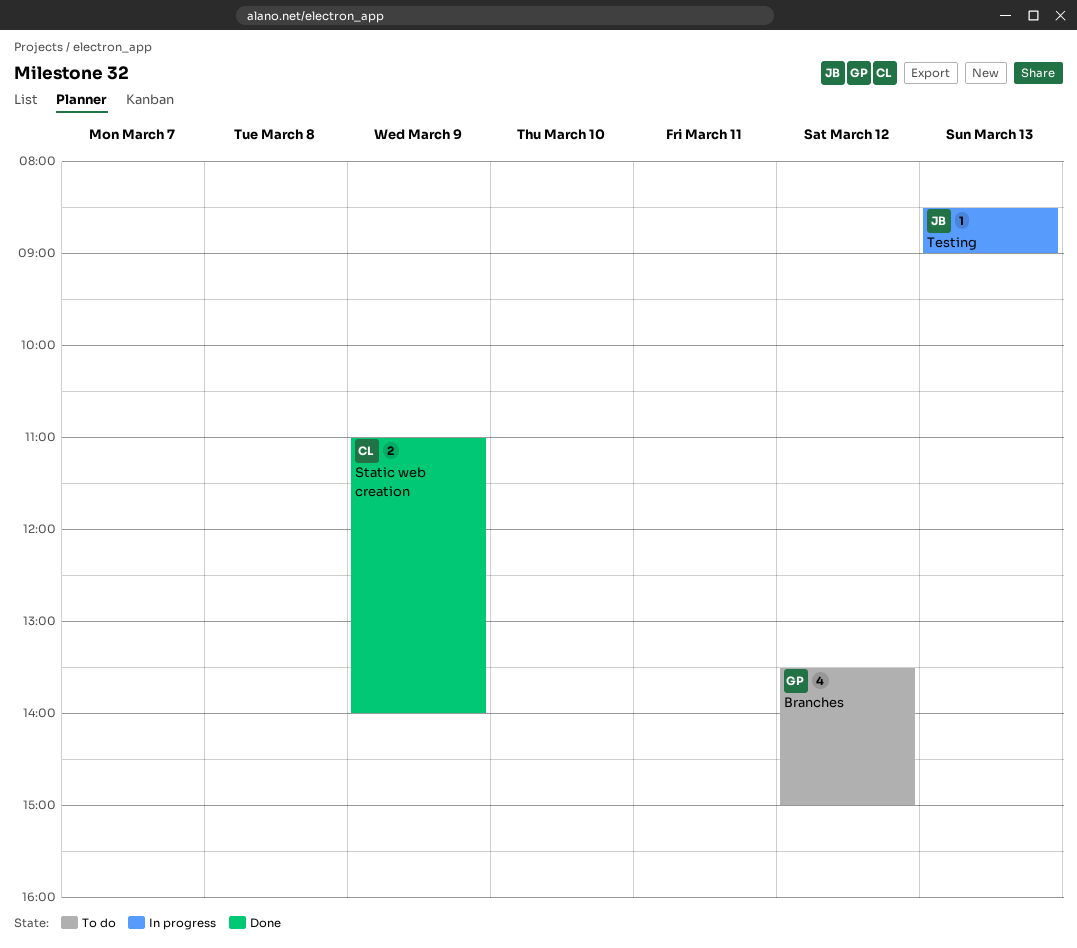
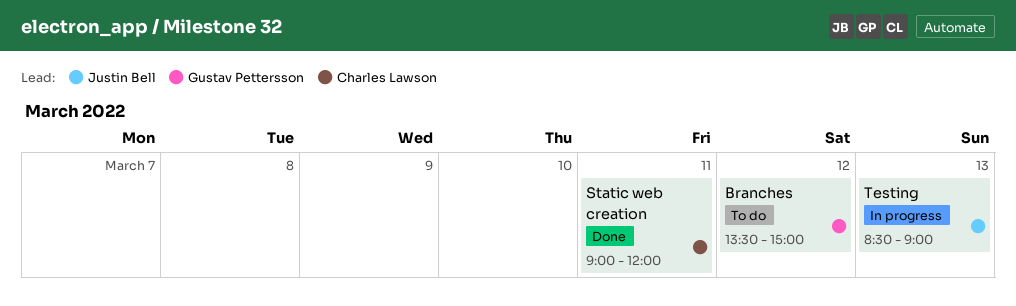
Static web creation, day: Mar 9 -> Mar 11
Static web creation, begins: 11:00 -> 09:00
Static web creation, ends: 14:00 -> 12:00

